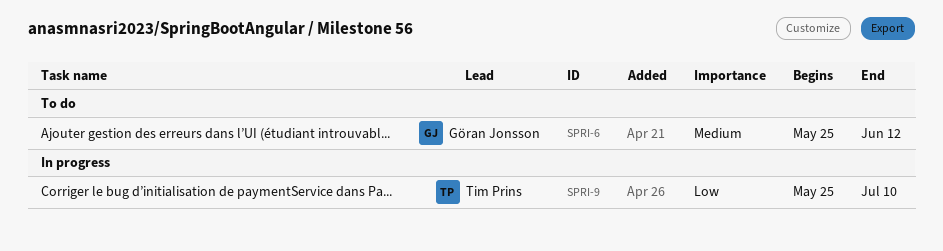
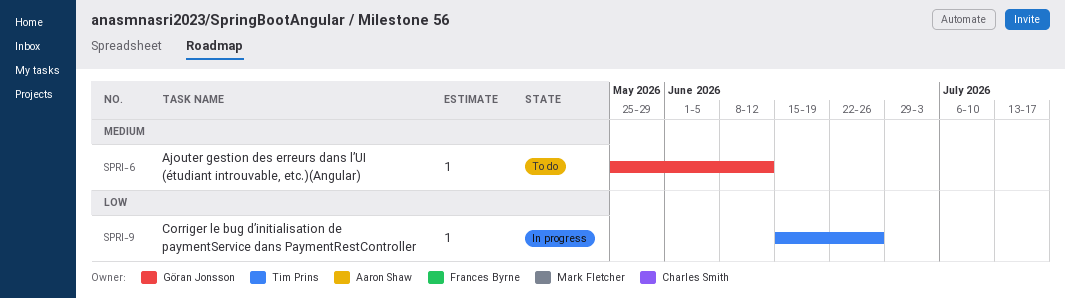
SPRI-9, start: May 25 -> Jun 15
SPRI-9, due: Jul 10 -> Jun 26

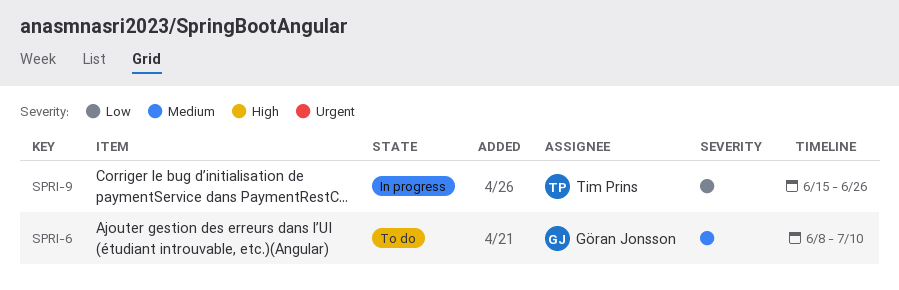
SPRI-6, start: May 25 -> Jun 8
SPRI-6, due: Jun 12 -> Jul 10

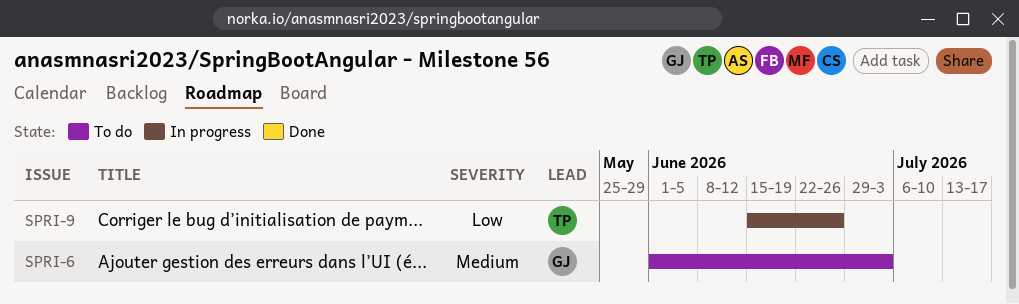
SPRI-6, start: Jun 8 -> Jun 1
SPRI-6, due: Jul 10 -> Jul 3

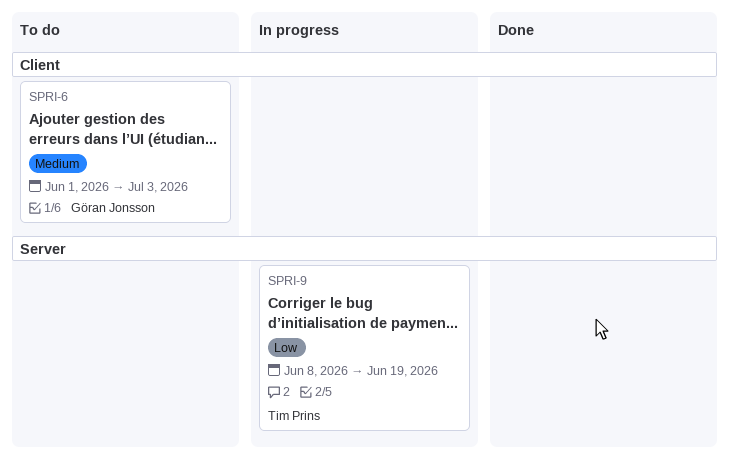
SPRI-9, start: Jun 15 -> Jun 8
SPRI-9, due: Jun 26 -> Jun 19

